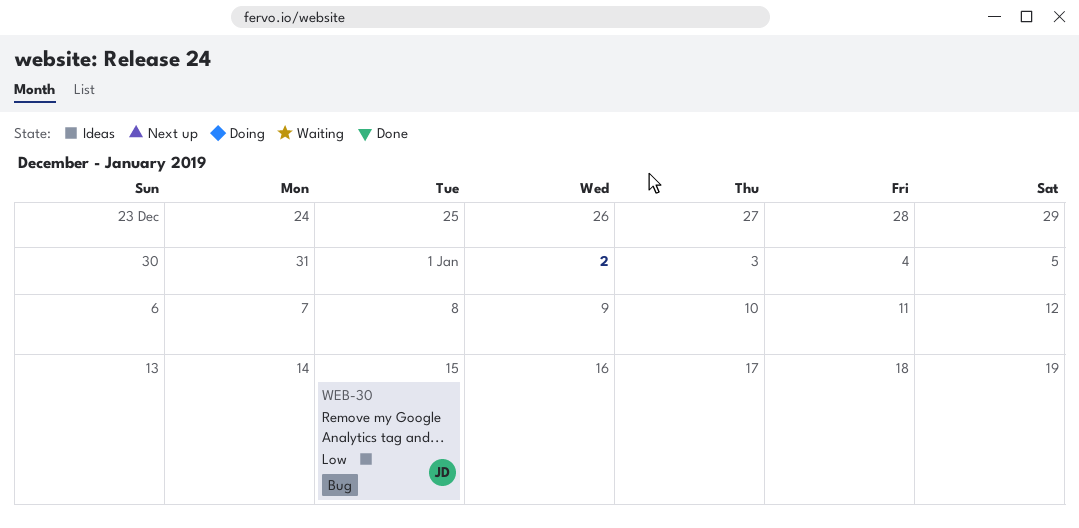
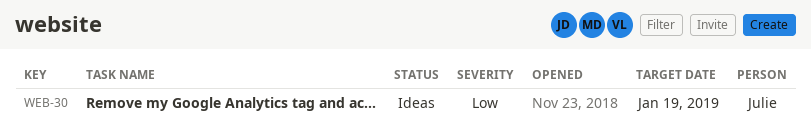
WEB-30, due: Jan 15 -> Jan 19

